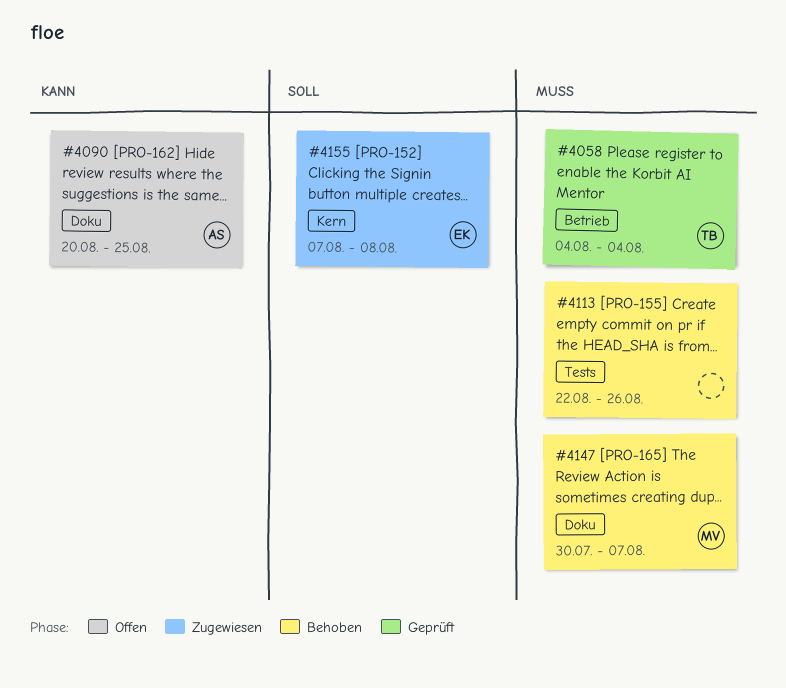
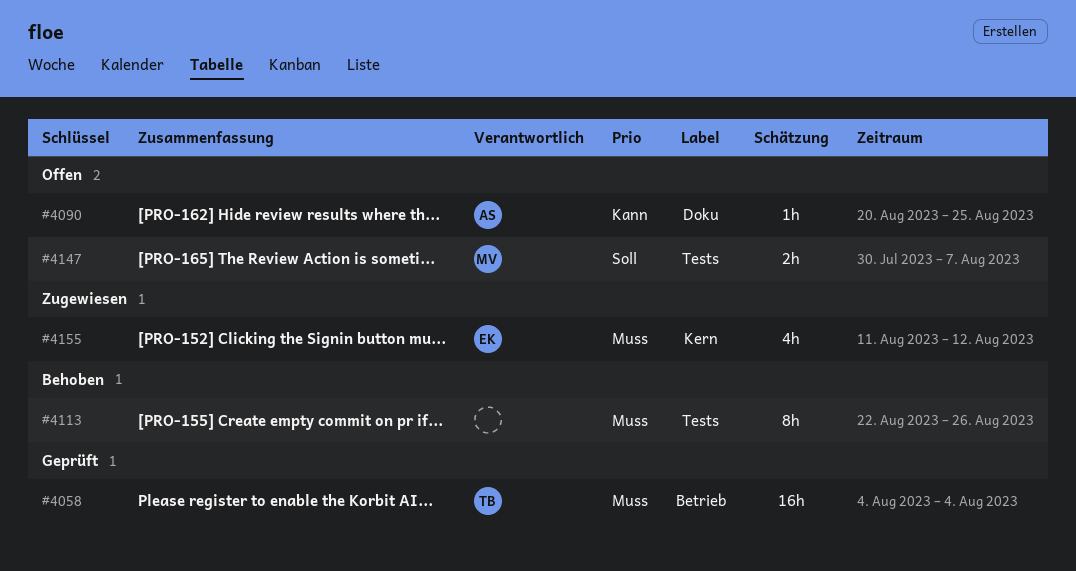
#4147, status: Behoben -> Offen
#4147, priority: Muss -> Soll
#4147, label: Doku -> Tests
#4155, priority: Soll -> Muss
#4155, start: Aug 7 -> Aug 11
#4155, due: Aug 8 -> Aug 12

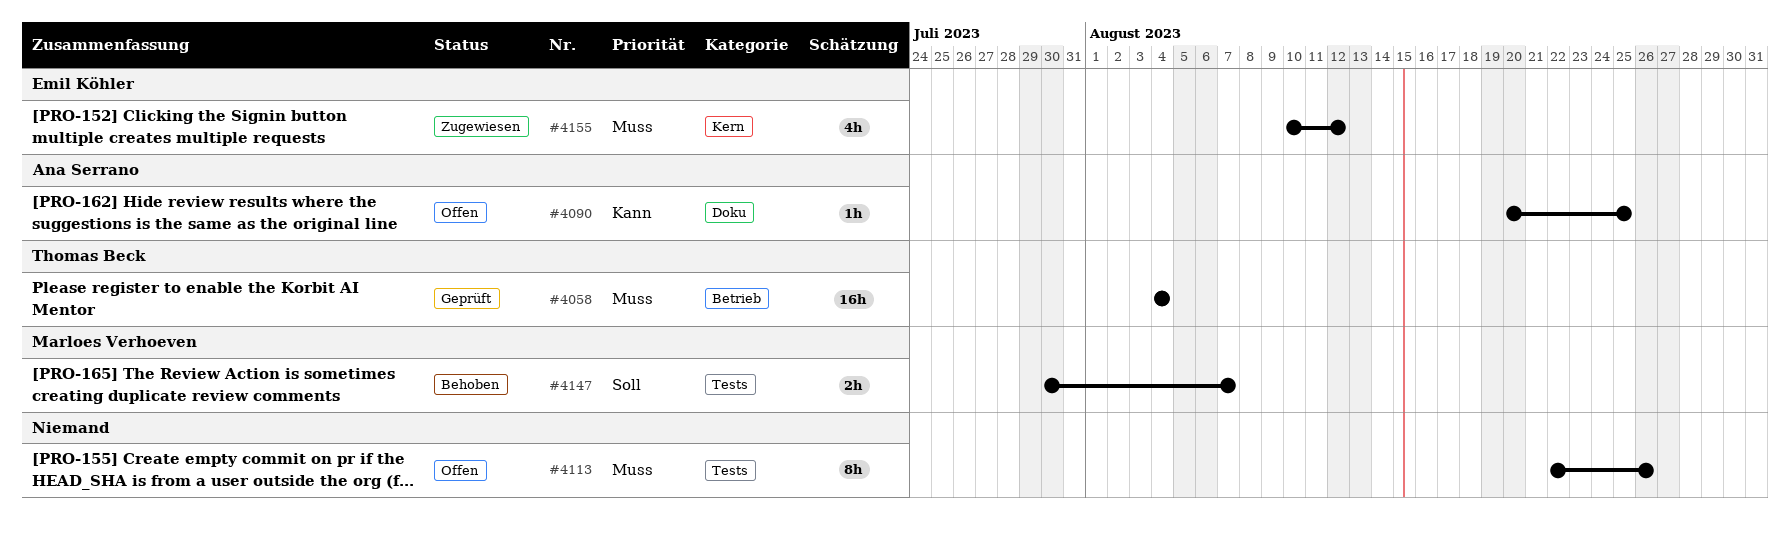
#4113, status: Behoben -> Offen
#4147, status: Offen -> Behoben
#4155, start: Aug 11 -> Aug 10

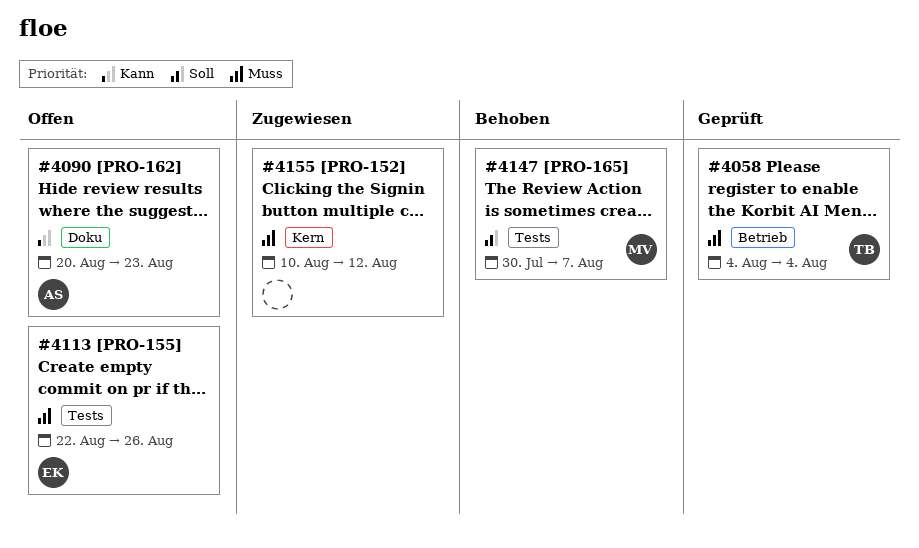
#4090, due: Aug 25 -> Aug 23
#4113, owner: none -> Emil Köhler
#4155, owner: Emil Köhler -> none

